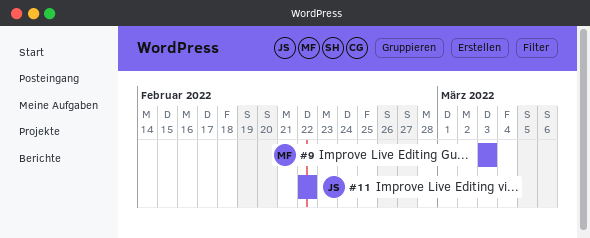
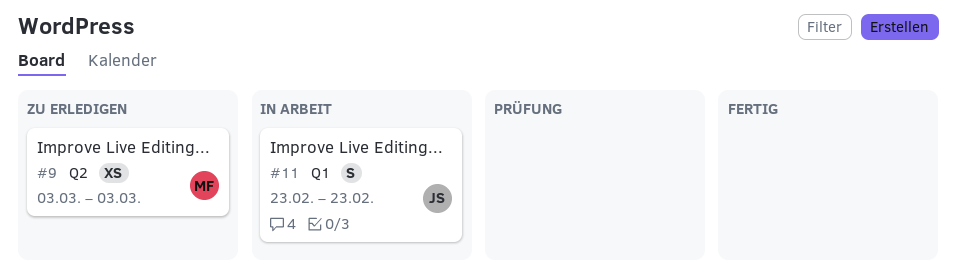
#11, start: Feb 22 -> Feb 23
#11, due: Feb 22 -> Feb 23

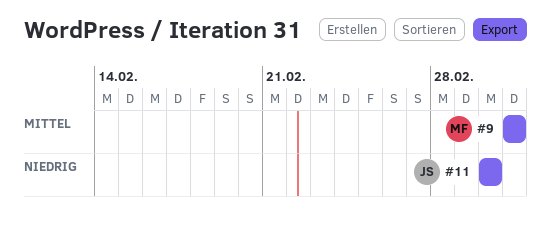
#11, start: Feb 23 -> Mar 2
#11, due: Feb 23 -> Mar 2

